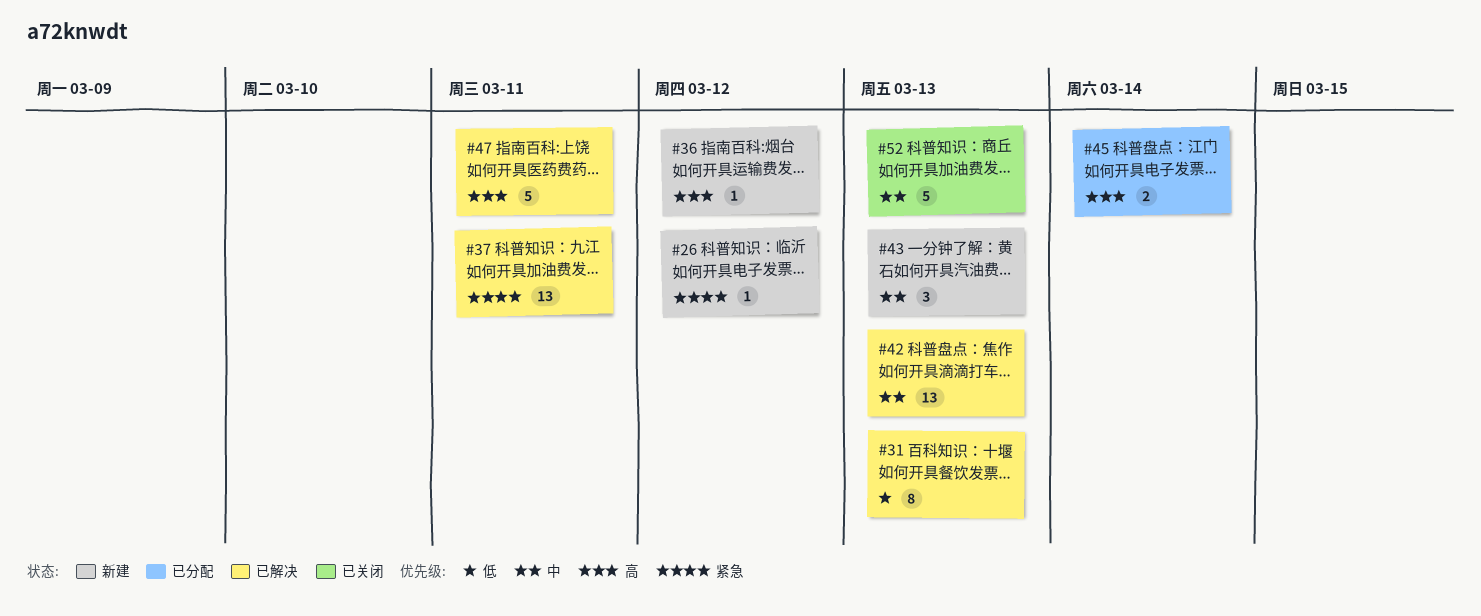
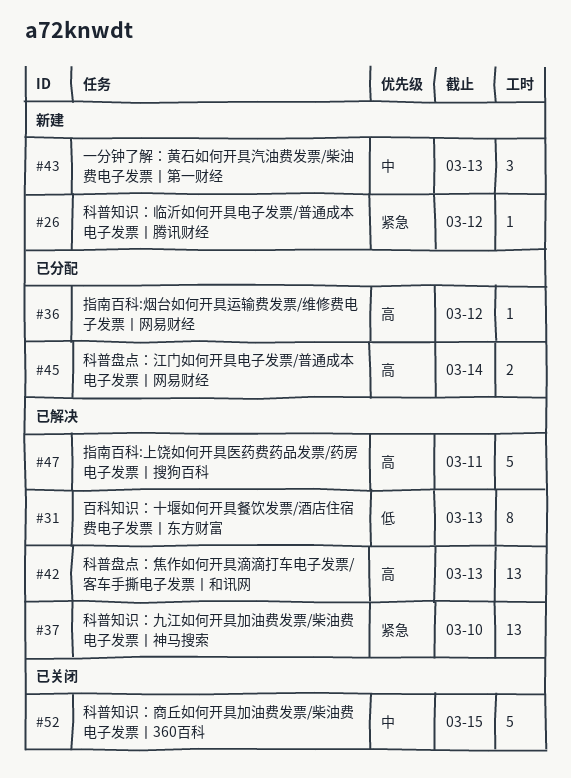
#36, status: 新建 -> 已分配
#37, due: Mar 11 -> Mar 10
#42, priority: 中 -> 高
#52, due: Mar 13 -> Mar 15

